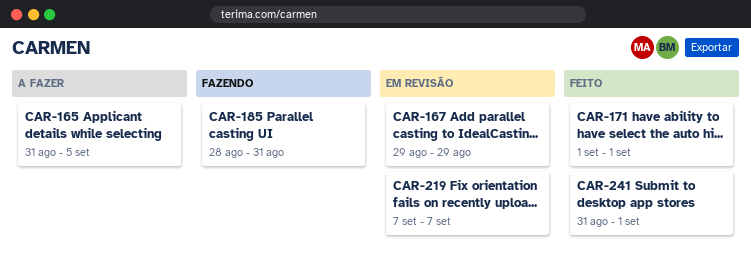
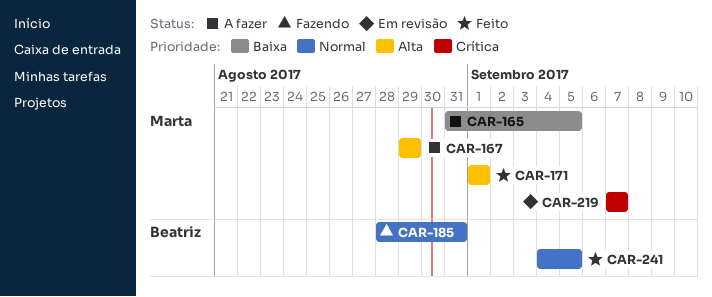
CAR-167, status: Em revisão -> A fazer
CAR-241, start: Aug 31 -> Sep 4
CAR-241, due: Sep 1 -> Sep 5

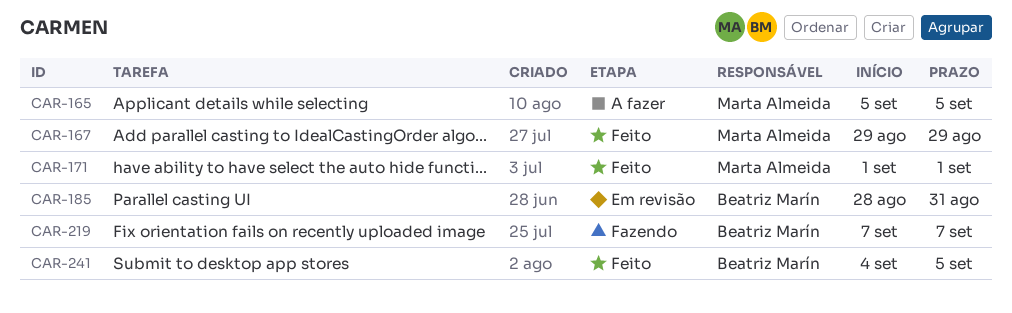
CAR-165, start: Aug 31 -> Sep 5
CAR-167, status: A fazer -> Feito
CAR-185, status: Fazendo -> Em revisão
CAR-219, status: Em revisão -> Fazendo
CAR-219, owner: Marta Almeida -> Beatriz Marín

